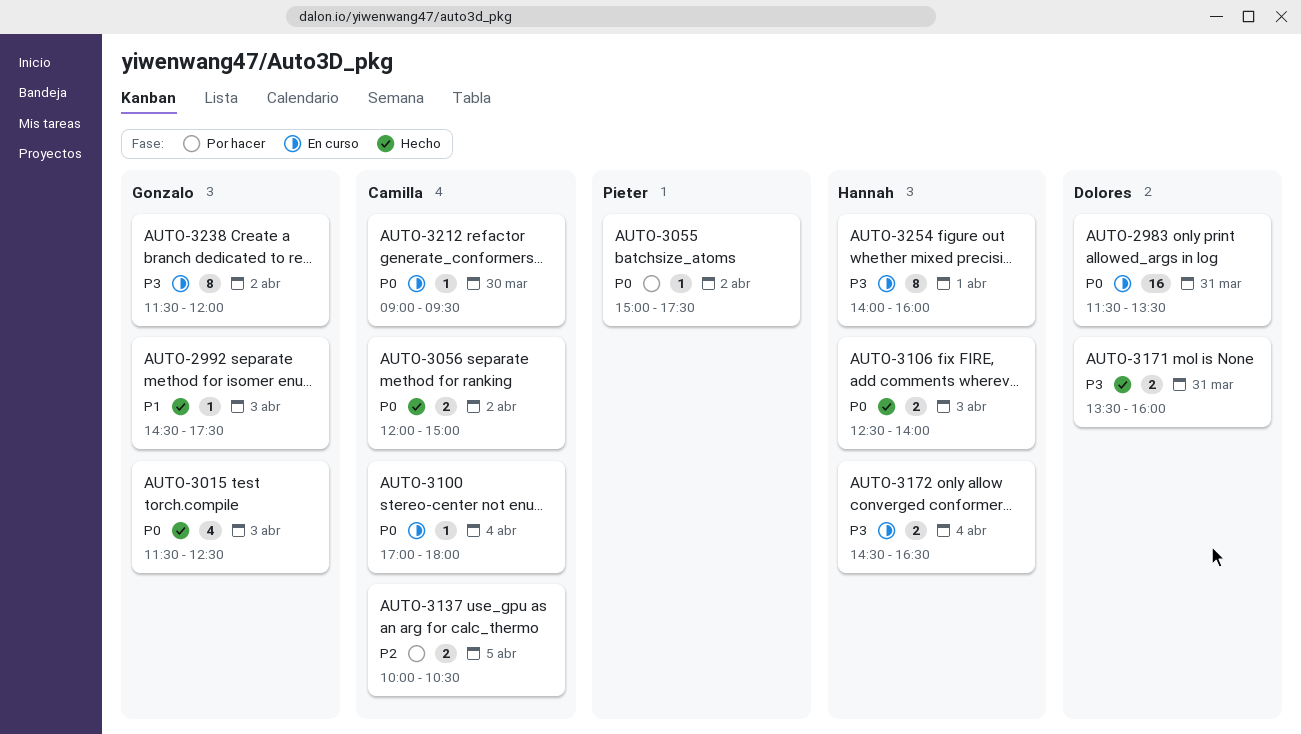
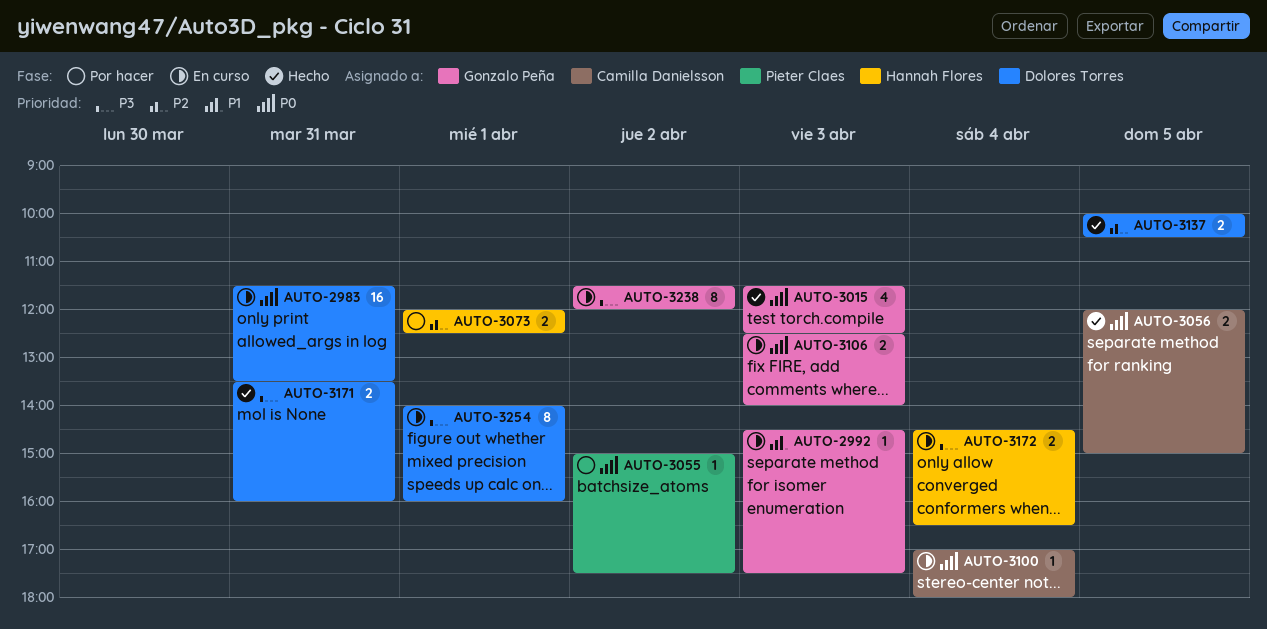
AUTO-2992, status: Hecho -> En curso
AUTO-3056, day: Apr 2 -> Apr 5
AUTO-3073: none -> present
AUTO-3106, status: Hecho -> En curso
AUTO-3106, owner: Hannah Flores -> Gonzalo Peña
AUTO-3137, status: Por hacer -> Hecho
AUTO-3137, owner: Camilla Danielsson -> Dolores Torres
AUTO-3212: present -> none
AUTO-3254, owner: Hannah Flores -> Dolores Torres

